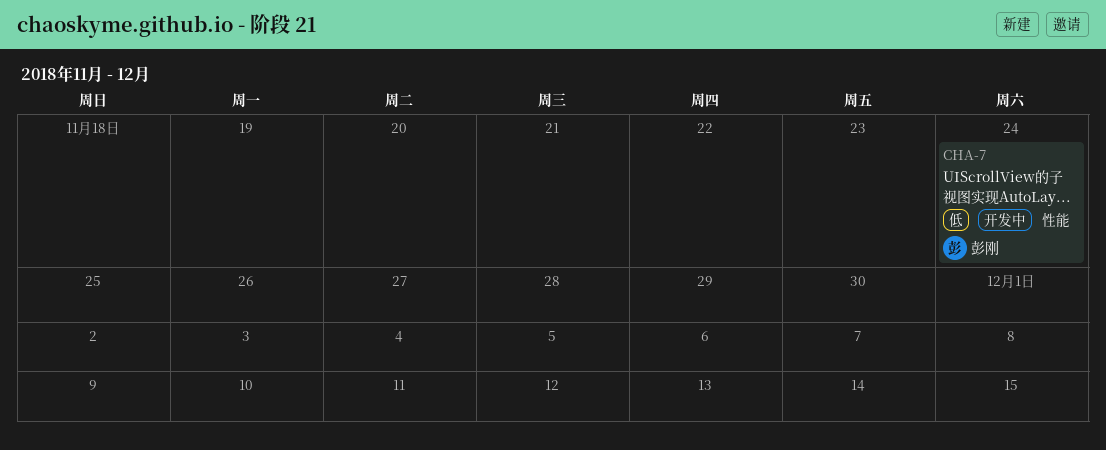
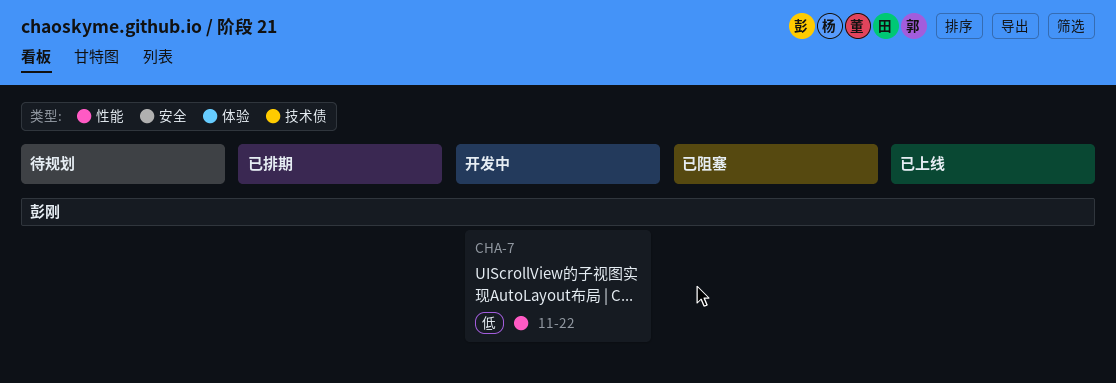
CHA-7, due: Nov 24 -> Nov 22

